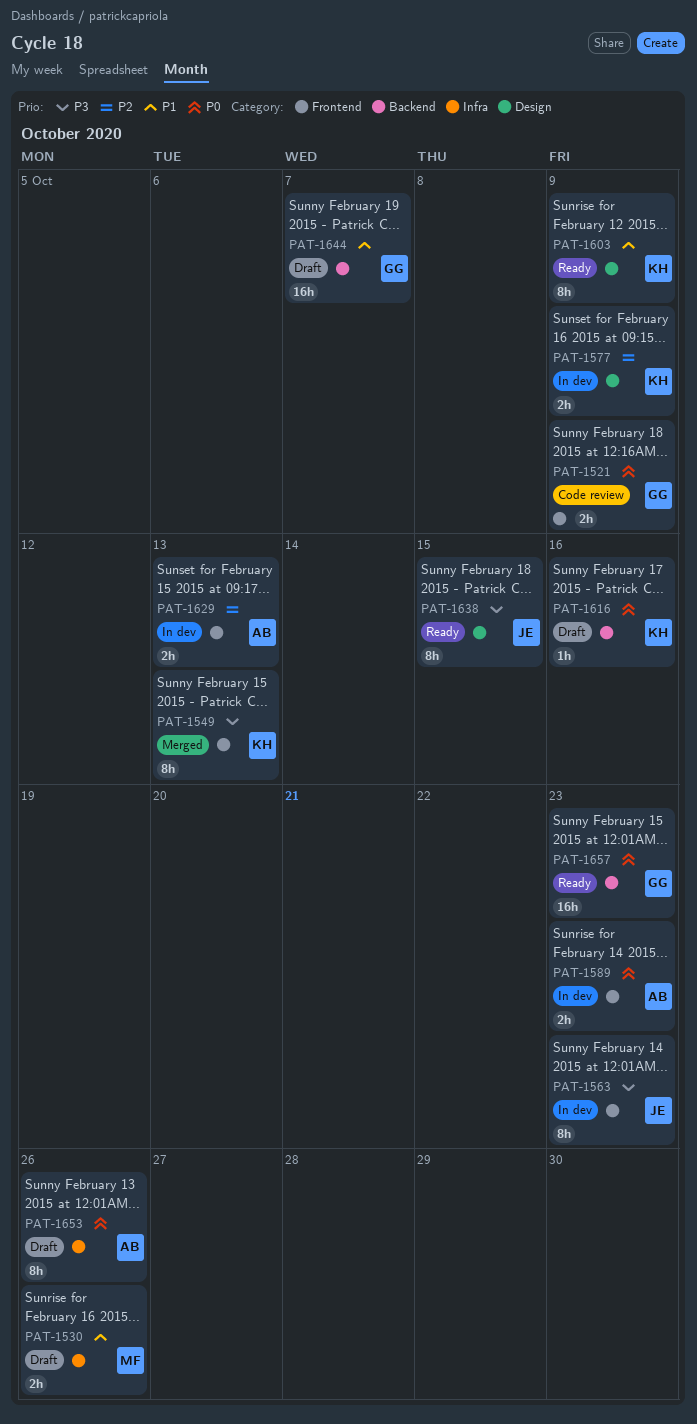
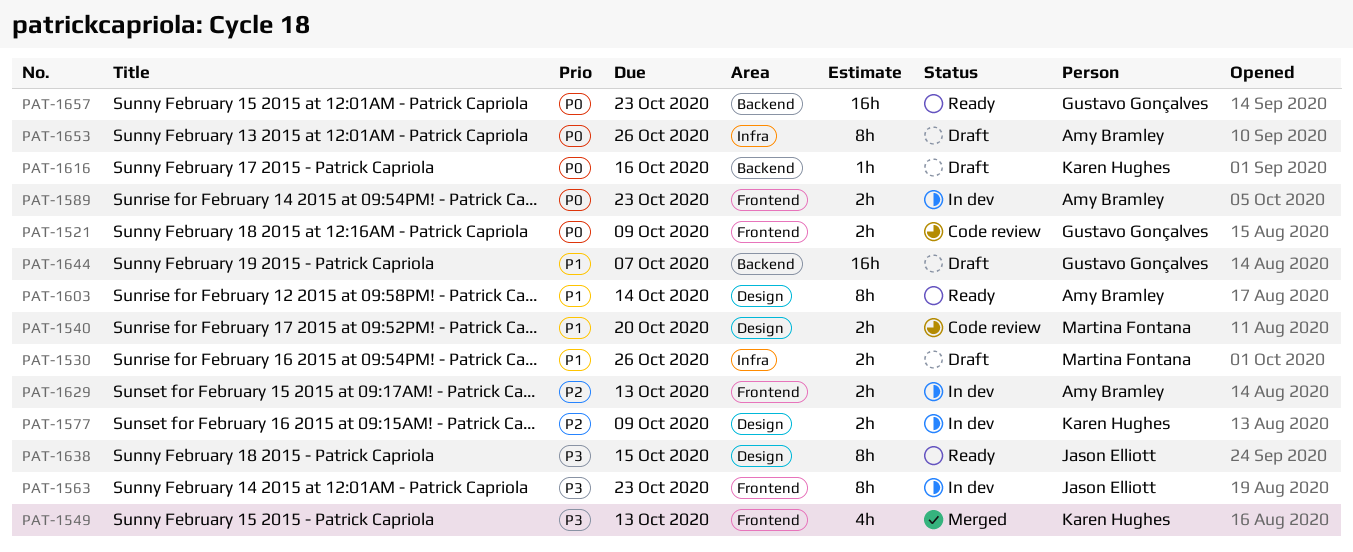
PAT-1540: none -> present
PAT-1549, estimate: 8h -> 4h
PAT-1603, owner: Karen Hughes -> Amy Bramley
PAT-1603, due: Oct 9 -> Oct 14

